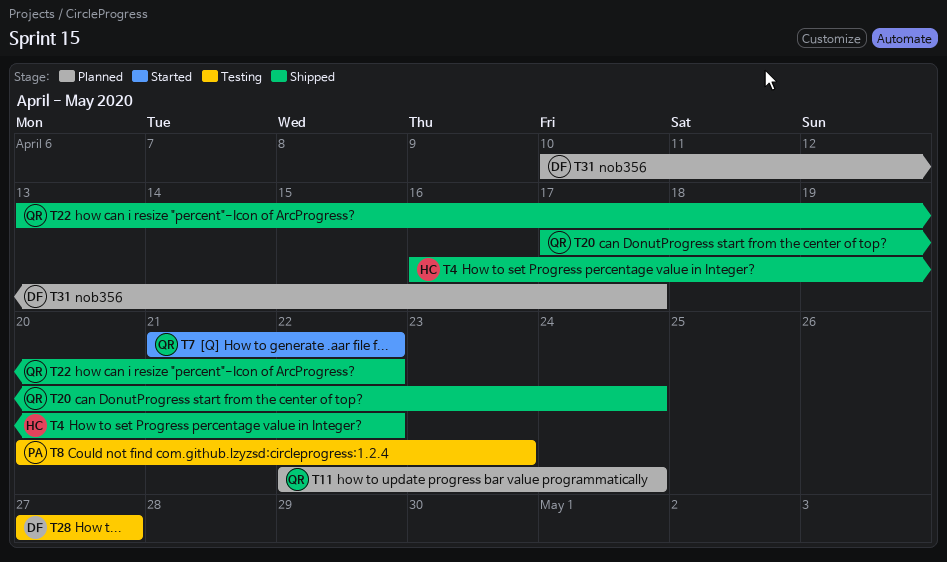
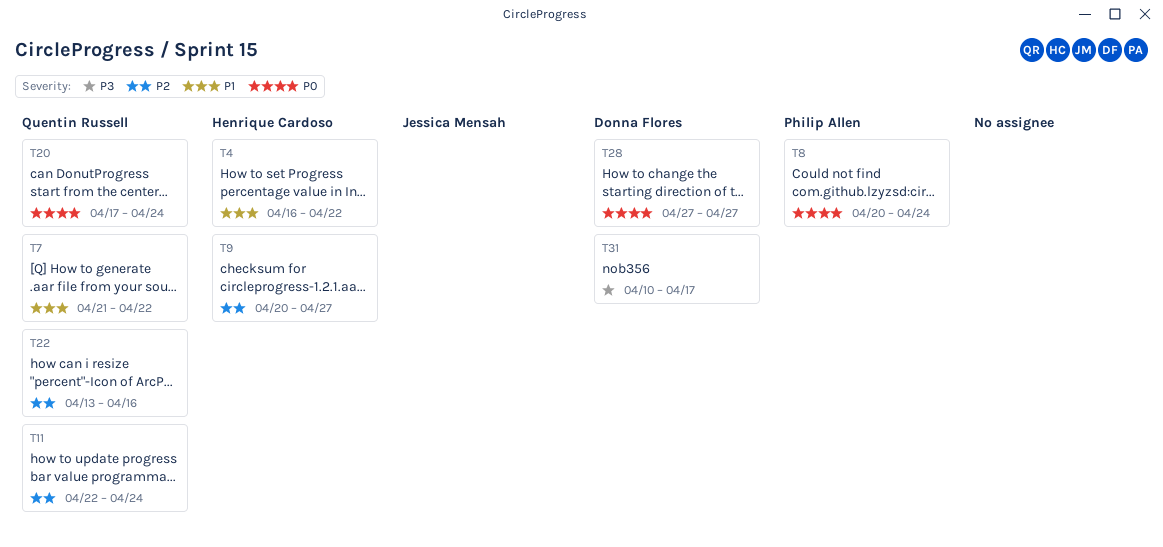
T8, due: Apr 23 -> Apr 24
T9: none -> present
T22, due: Apr 22 -> Apr 16

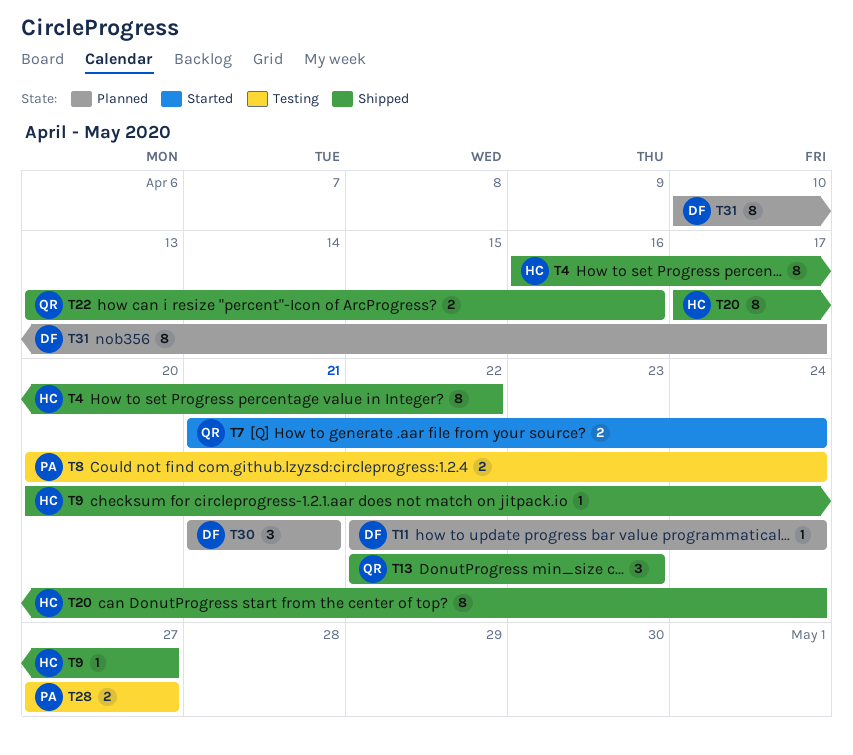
T7, due: Apr 22 -> Apr 24
T11, owner: Quentin Russell -> Donna Flores
T13: none -> present
T20, owner: Quentin Russell -> Henrique Cardoso
T28, owner: Donna Flores -> Philip Allen
T30: none -> present

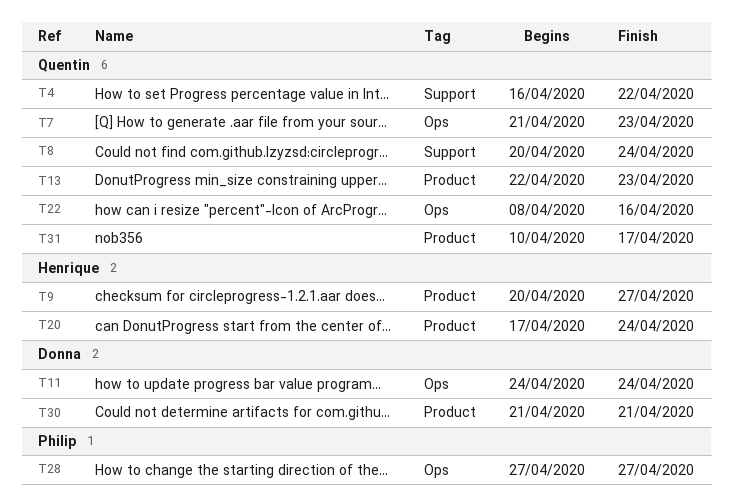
T4, owner: Henrique -> Quentin
T7, due: Apr 24 -> Apr 23
T8, owner: Philip -> Quentin
T11, start: Apr 22 -> Apr 24
T22, start: Apr 13 -> Apr 8
T31, owner: Donna -> Quentin

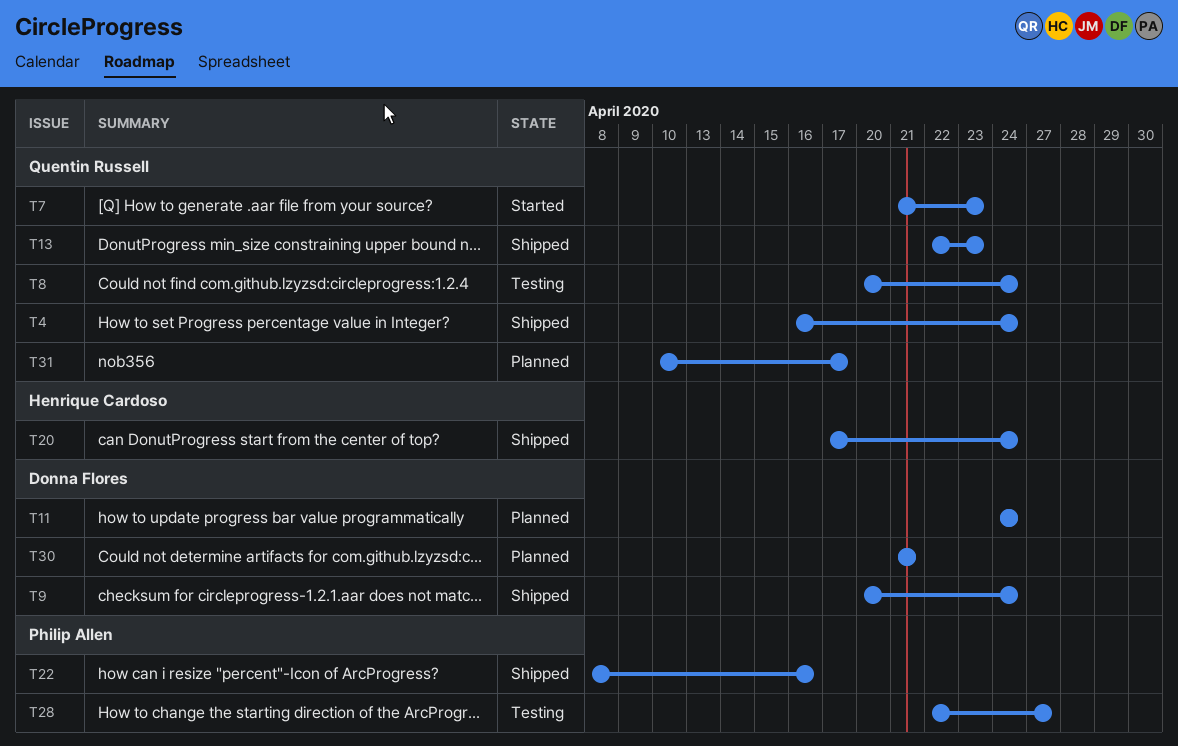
T4, due: Apr 22 -> Apr 24
T9, owner: Henrique Cardoso -> Donna Flores
T9, due: Apr 27 -> Apr 24
T22, owner: Quentin Russell -> Philip Allen
T28, start: Apr 27 -> Apr 22

